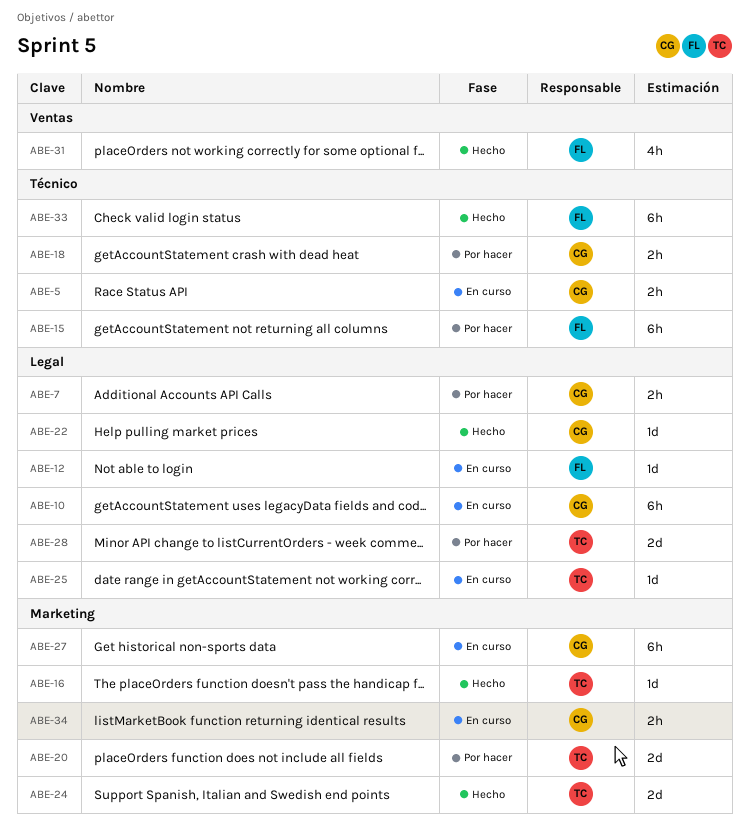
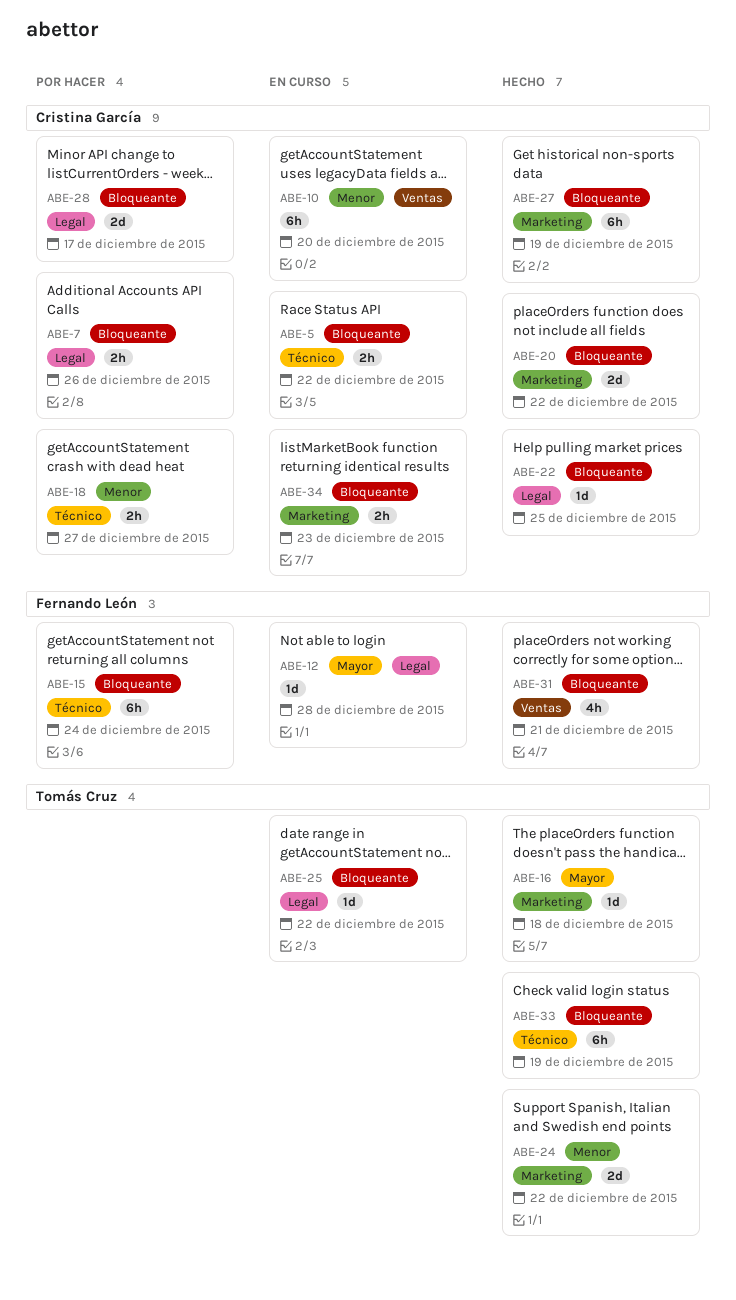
ABE-10, label: Legal -> Ventas
ABE-20, status: Por hacer -> Hecho
ABE-20, owner: Tomás Cruz -> Cristina García
ABE-27, status: En curso -> Hecho
ABE-28, owner: Tomás Cruz -> Cristina García
ABE-33, owner: Fernando León -> Tomás Cruz

